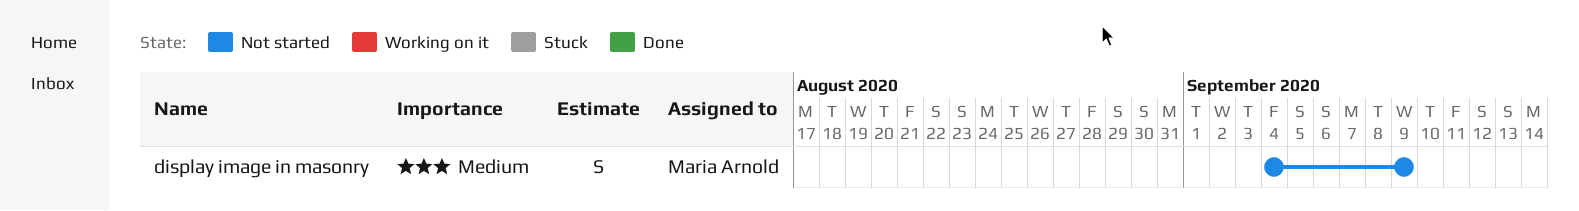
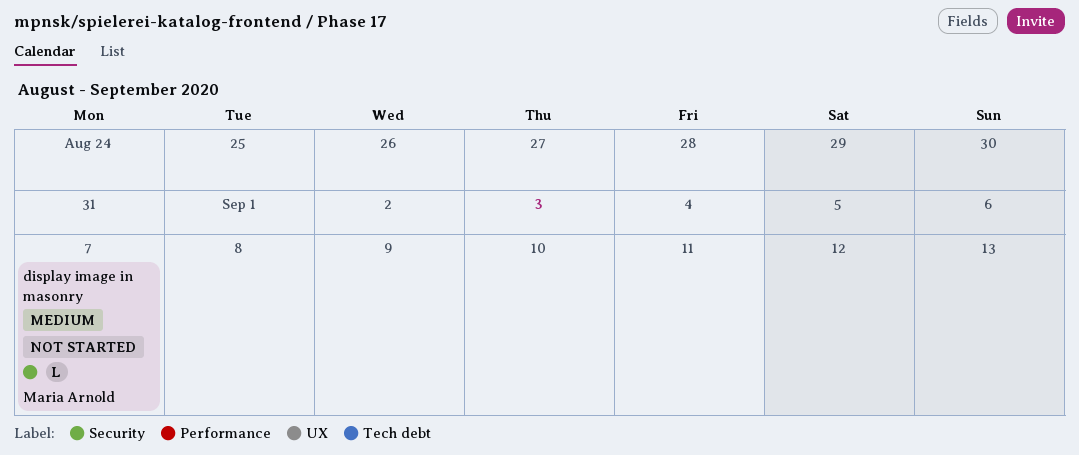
display image in masonry, estimate: S -> L
display image in masonry, due: Sep 9 -> Sep 7

